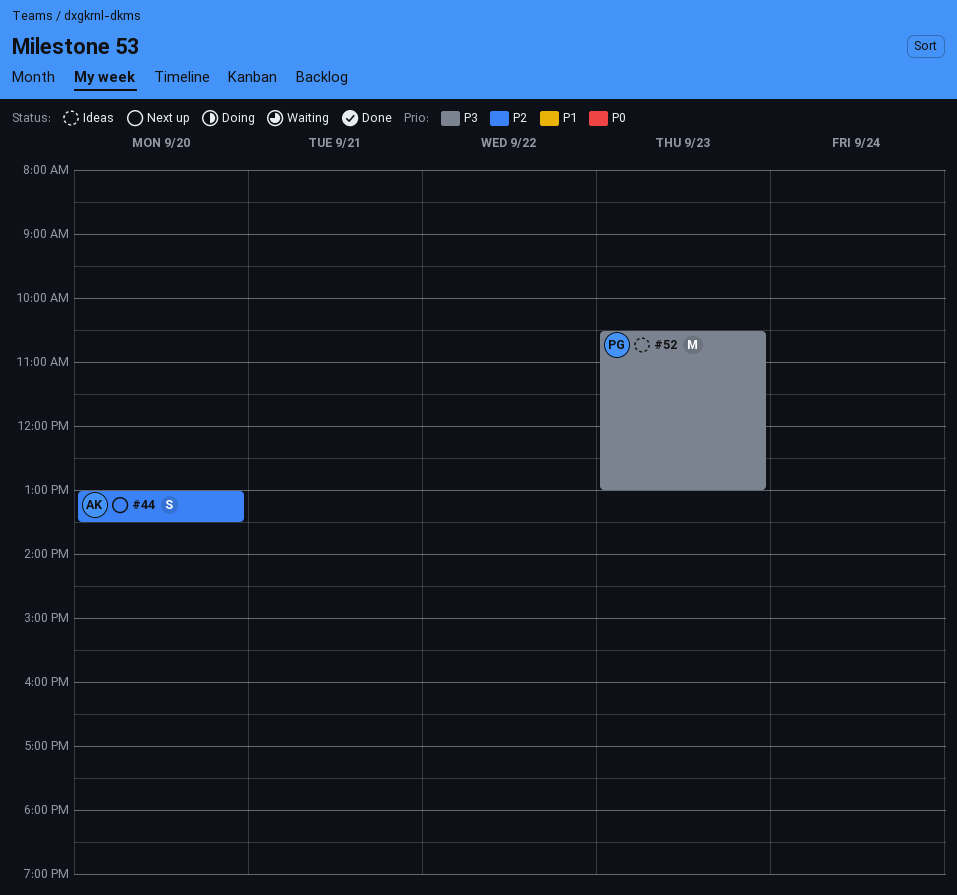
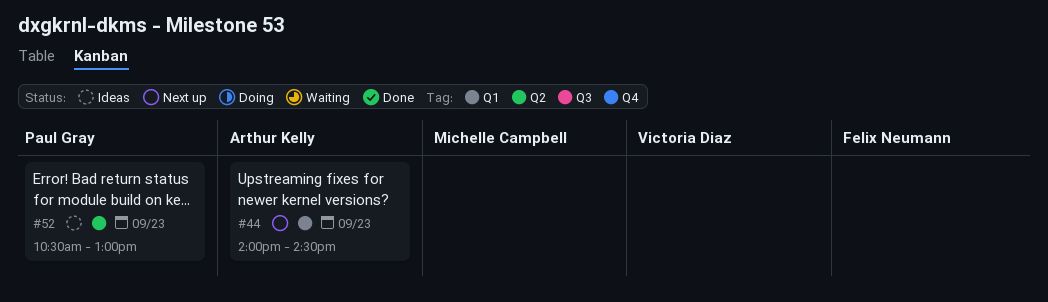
#44, day: Sep 20 -> Sep 23
#44, begins: 13:00 -> 14:00
#44, ends: 13:30 -> 14:30

